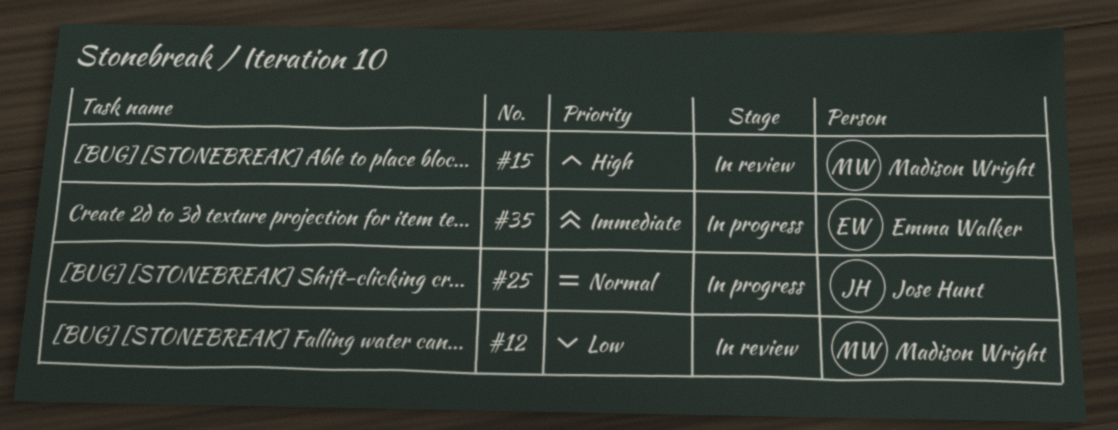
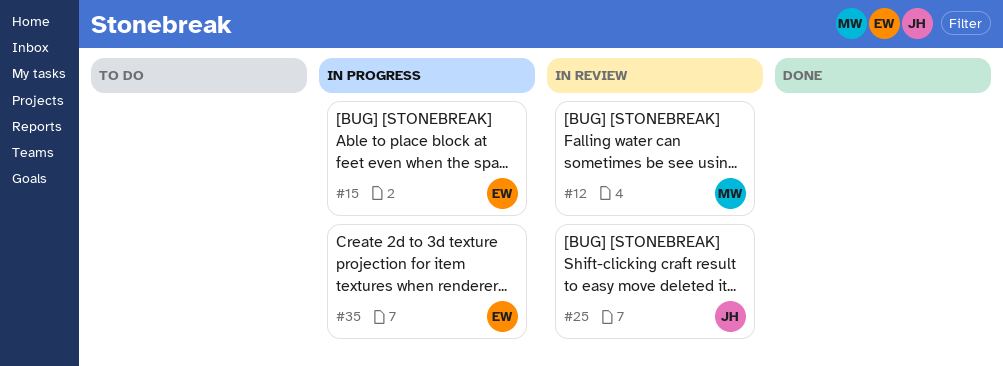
#15, status: In review -> In progress
#15, owner: Madison Wright -> Emma Walker
#25, status: In progress -> In review

